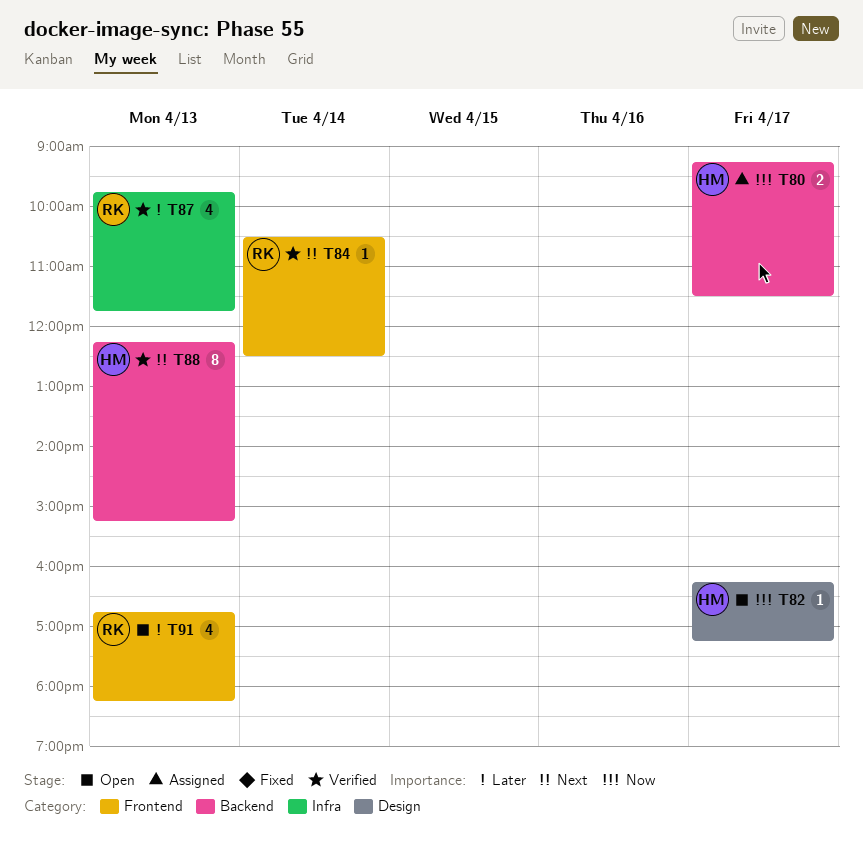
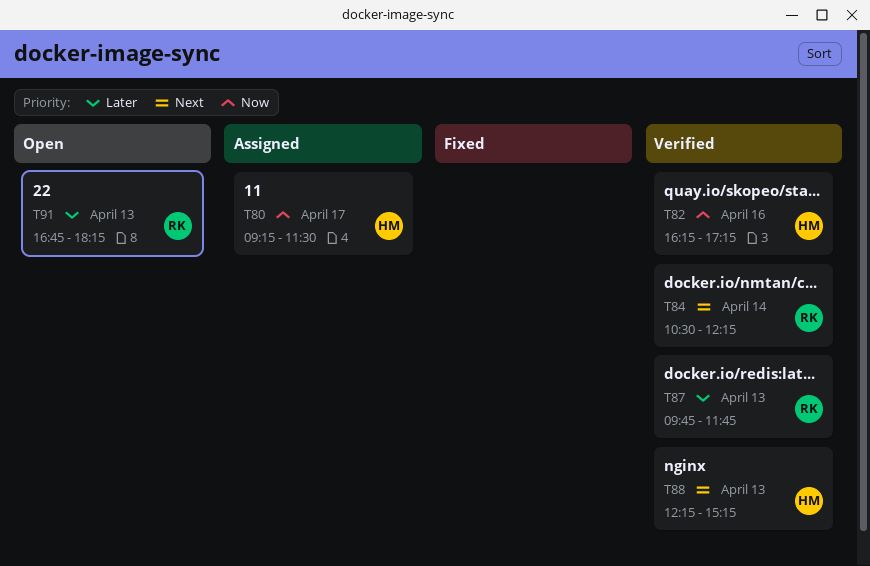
T82, status: Open -> Verified
T82, day: Apr 17 -> Apr 16
T84, ends: 12:30 -> 12:15

